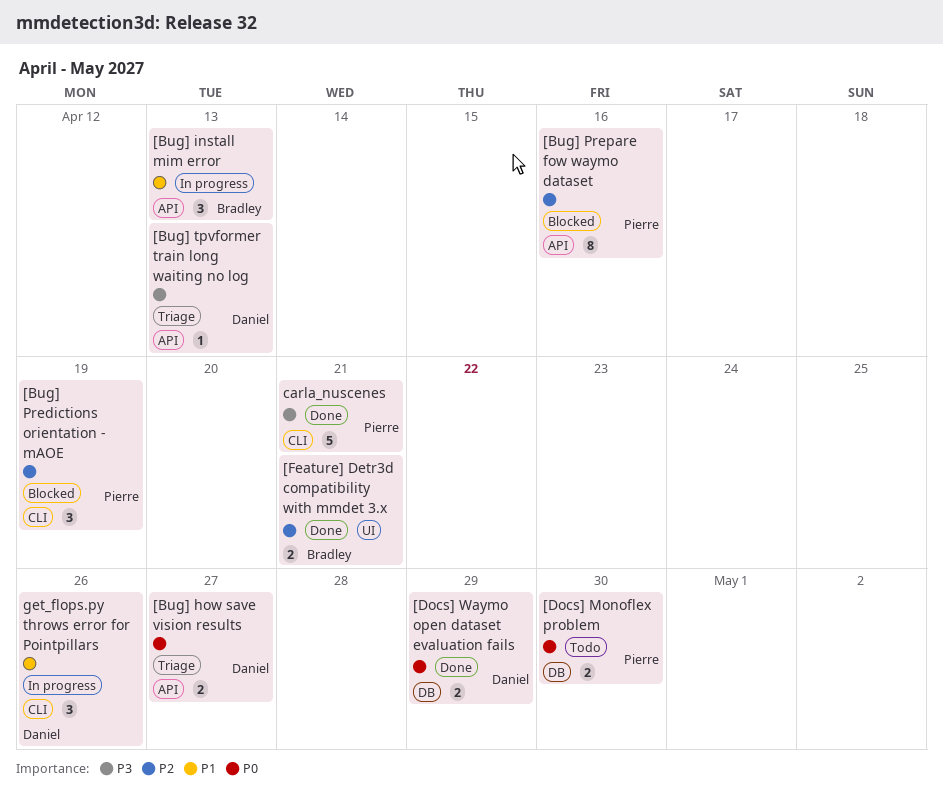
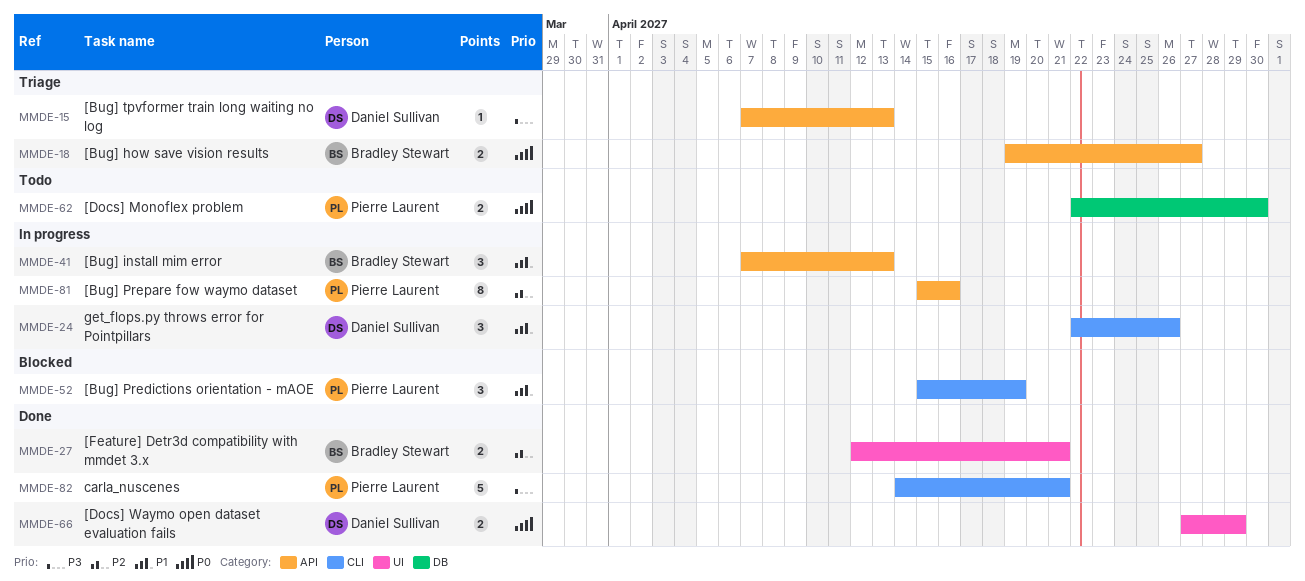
[Bug] how save vision results, owner: Daniel Sullivan -> Bradley Stewart
[Bug] Predictions orientation - mAOE, priority: P2 -> P1
[Bug] Prepare fow waymo dataset, status: Blocked -> In progress
[Docs] Waymo open dataset evaluation fails, label: DB -> UI

